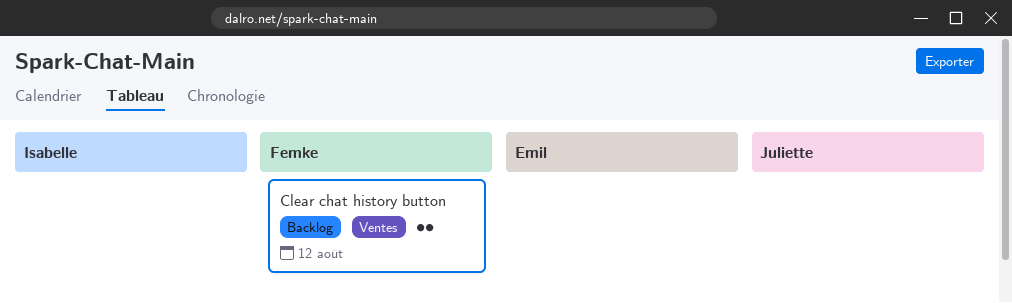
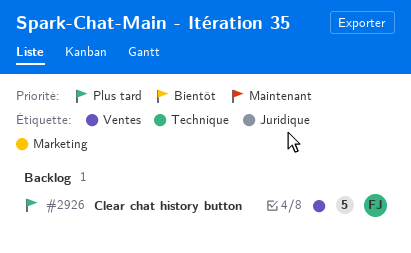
Clear chat history button, estimate: 2 -> 5

